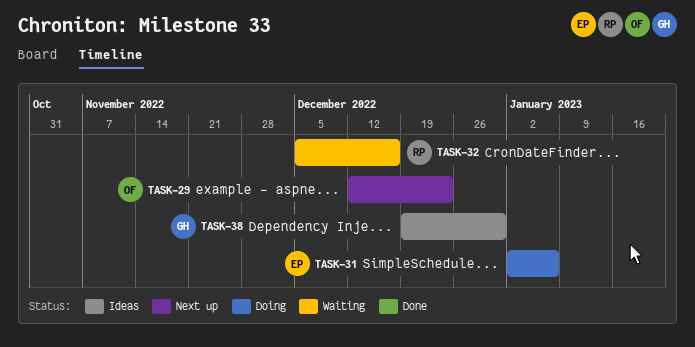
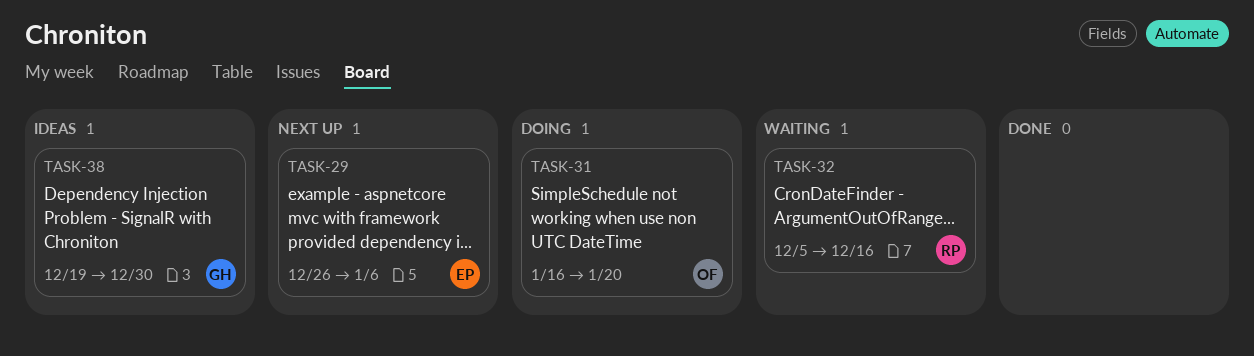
TASK-29, owner: OF -> EP
TASK-29, start: Dec 12 -> Dec 26
TASK-29, due: Dec 23 -> Jan 6
TASK-31, owner: EP -> OF
TASK-31, start: Jan 2 -> Jan 16
TASK-31, due: Jan 6 -> Jan 20

